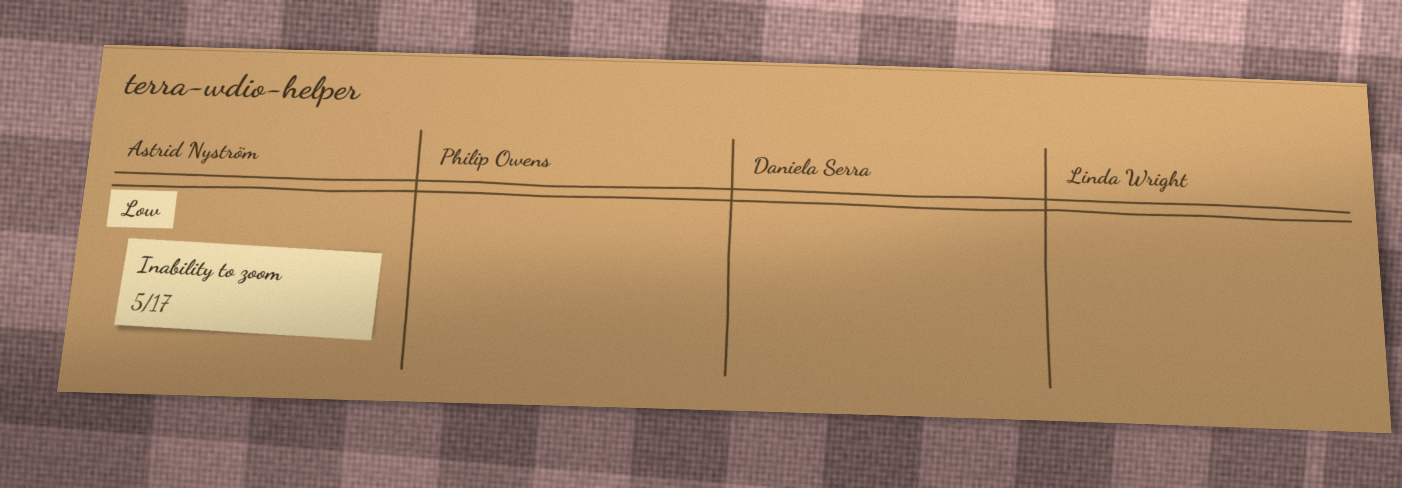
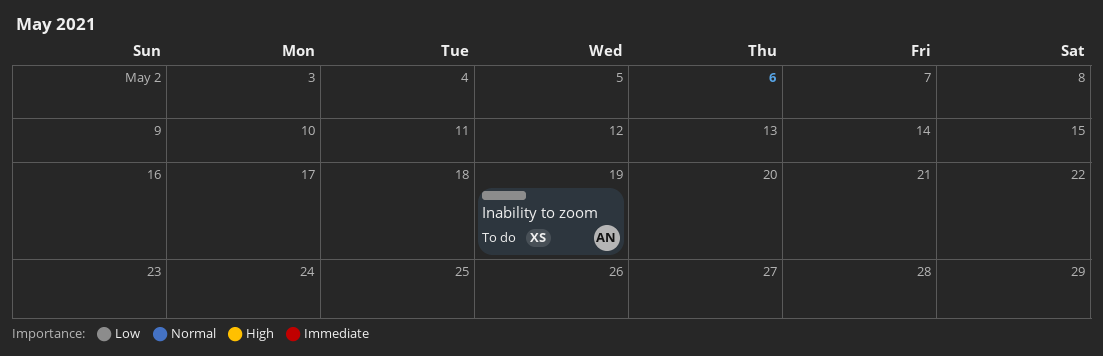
Inability to zoom, due: May 17 -> May 19

